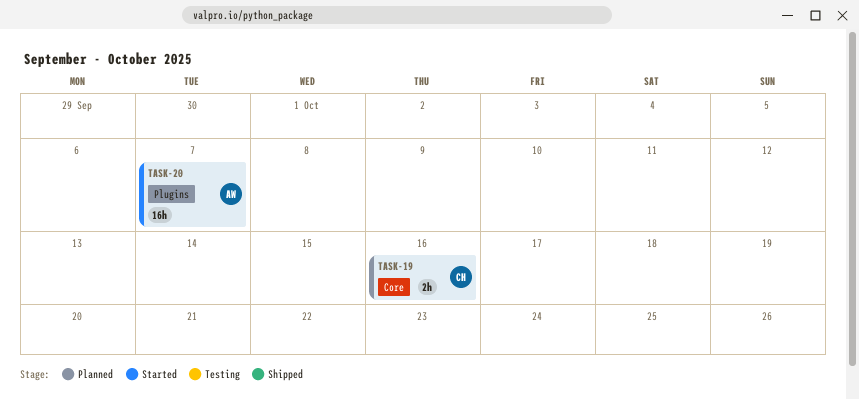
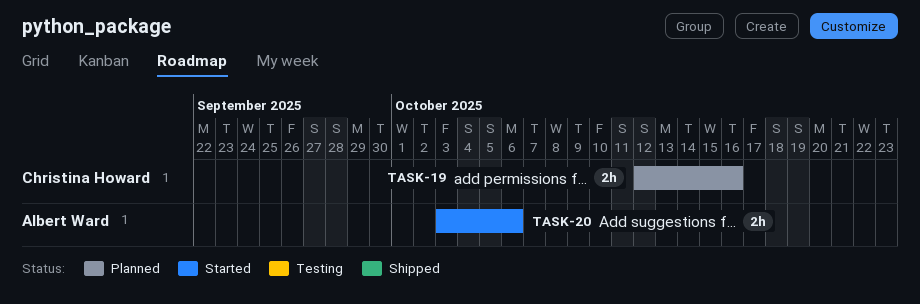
TASK-20, estimate: 16h -> 2h
TASK-20, due: Oct 7 -> Oct 6

